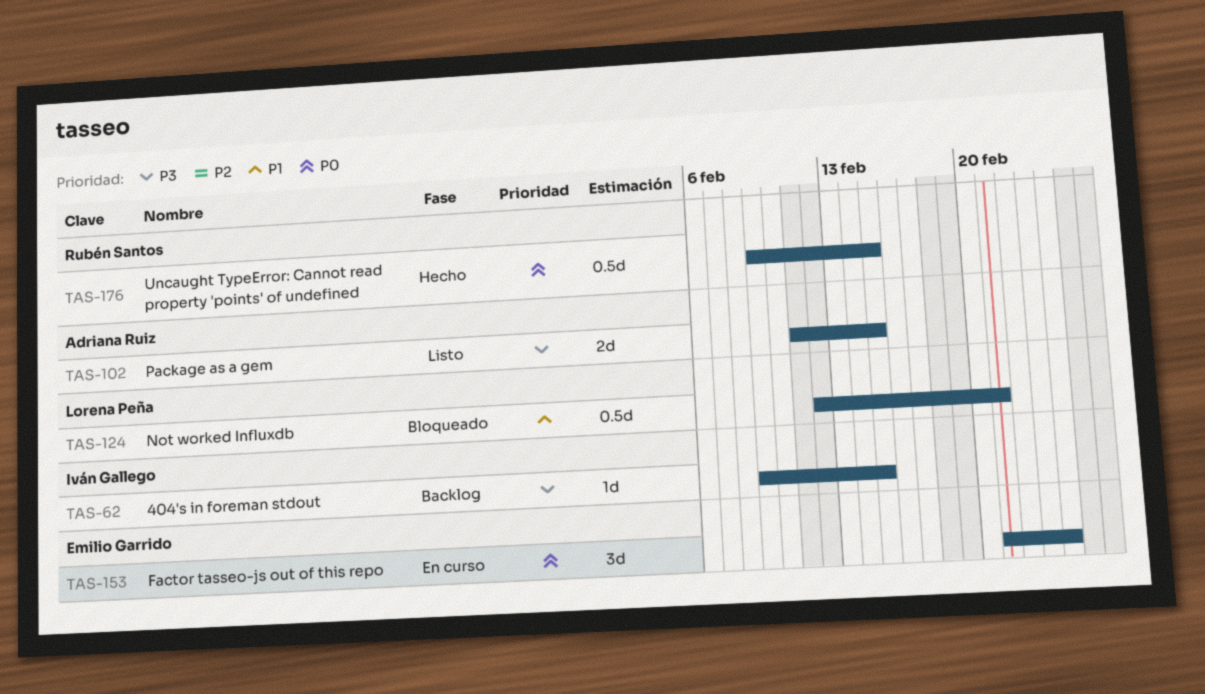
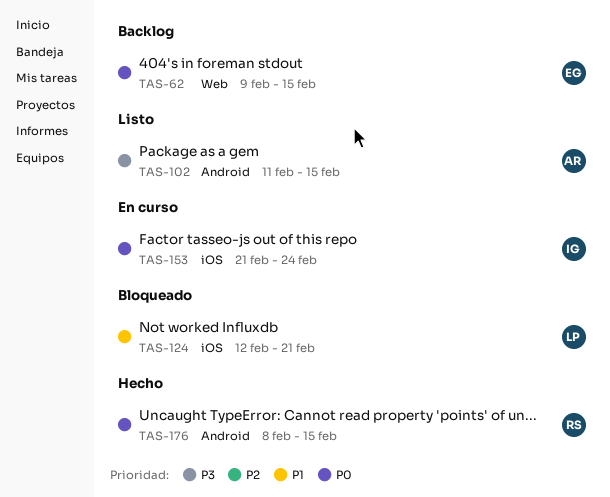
TAS-62, owner: Iván Gallego -> Emilio Garrido
TAS-62, priority: P3 -> P0
TAS-153, owner: Emilio Garrido -> Iván Gallego
TAS-176, start: Feb 9 -> Feb 8

